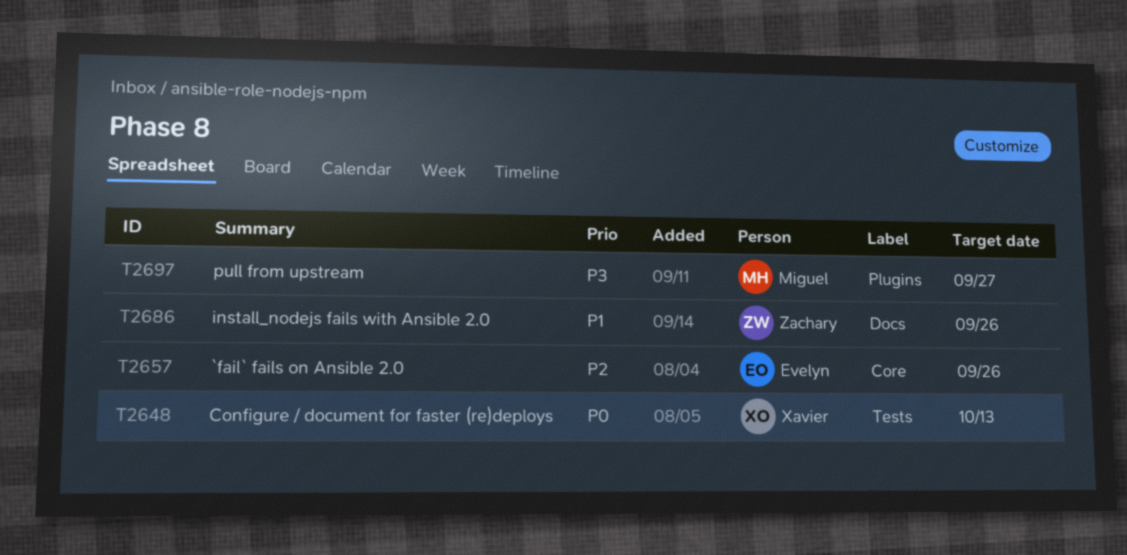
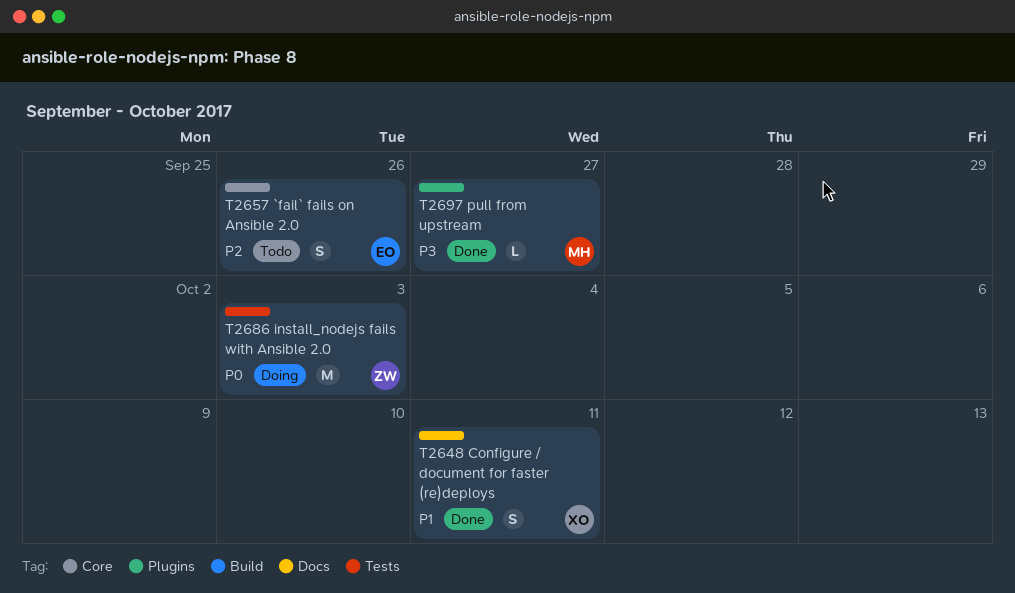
T2648, priority: P0 -> P1
T2648, label: Tests -> Docs
T2648, due: Oct 13 -> Oct 11
T2686, priority: P1 -> P0
T2686, label: Docs -> Tests
T2686, due: Sep 26 -> Oct 3

